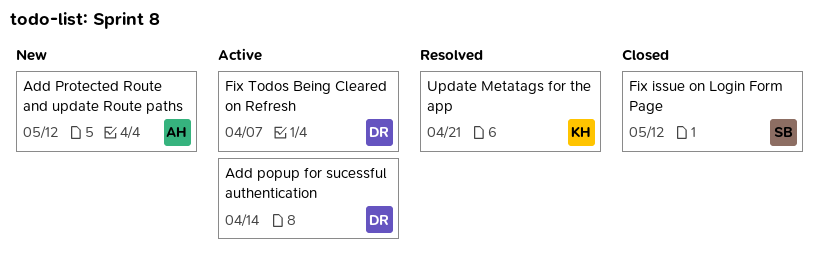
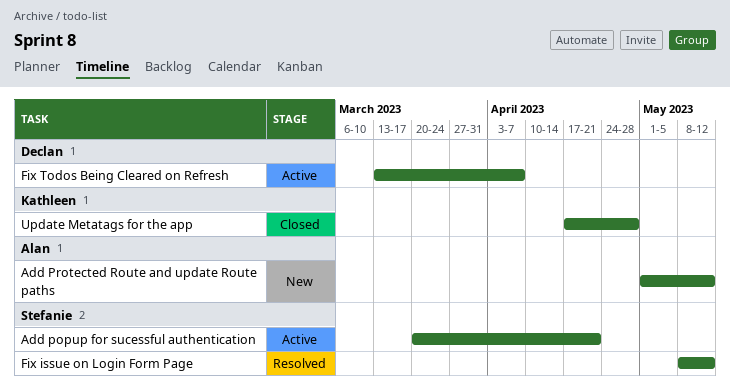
Add popup for sucessful authentication, owner: Declan -> Stefanie
Add popup for sucessful authentication, due: Apr 14 -> Apr 21
Fix issue on Login Form Page, status: Closed -> Resolved
Update Metatags for the app, status: Resolved -> Closed
Update Metatags for the app, due: Apr 21 -> Apr 28

